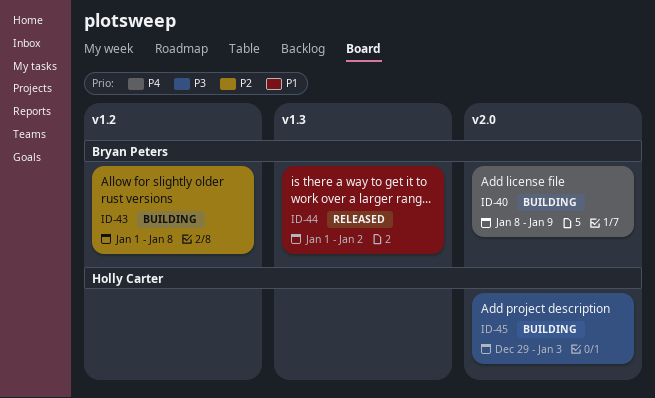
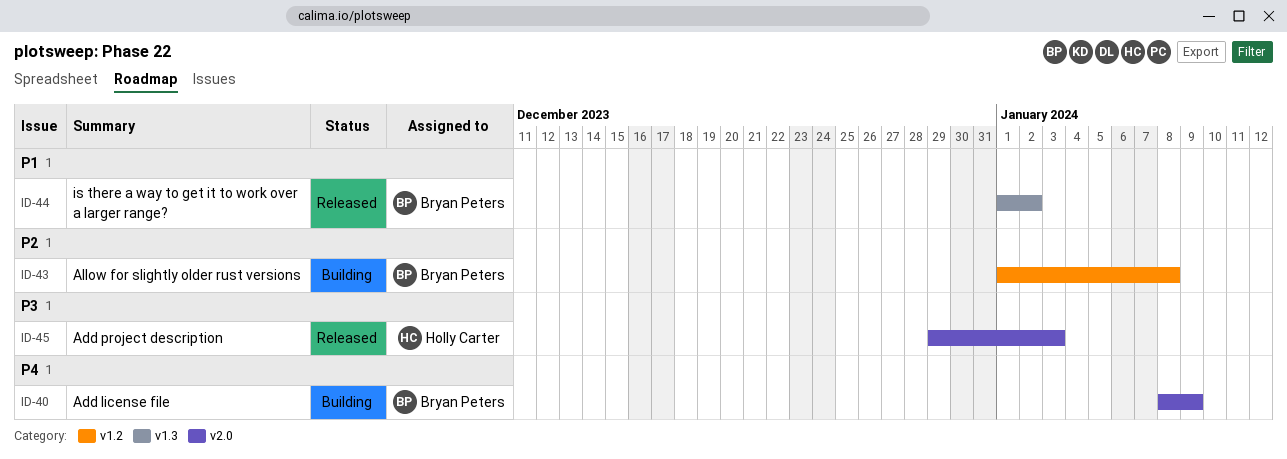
ID-45, status: Building -> Released

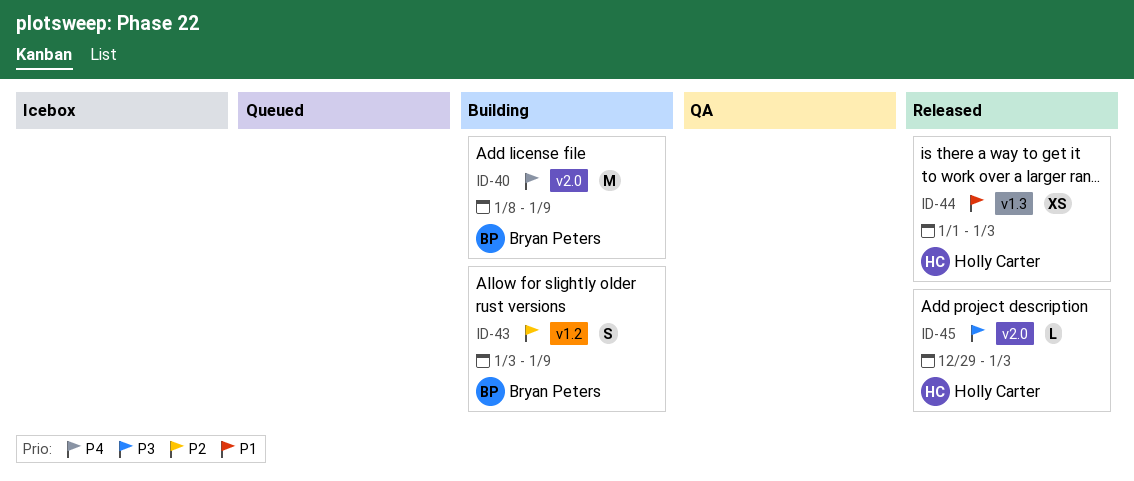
ID-43, start: Jan 1 -> Jan 3
ID-43, due: Jan 8 -> Jan 9
ID-44, owner: Bryan Peters -> Holly Carter
ID-44, due: Jan 2 -> Jan 3

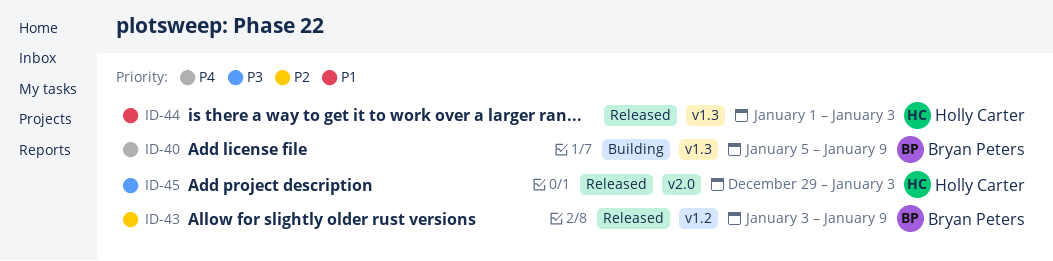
ID-40, label: v2.0 -> v1.3
ID-40, start: Jan 8 -> Jan 5
ID-43, status: Building -> Released

